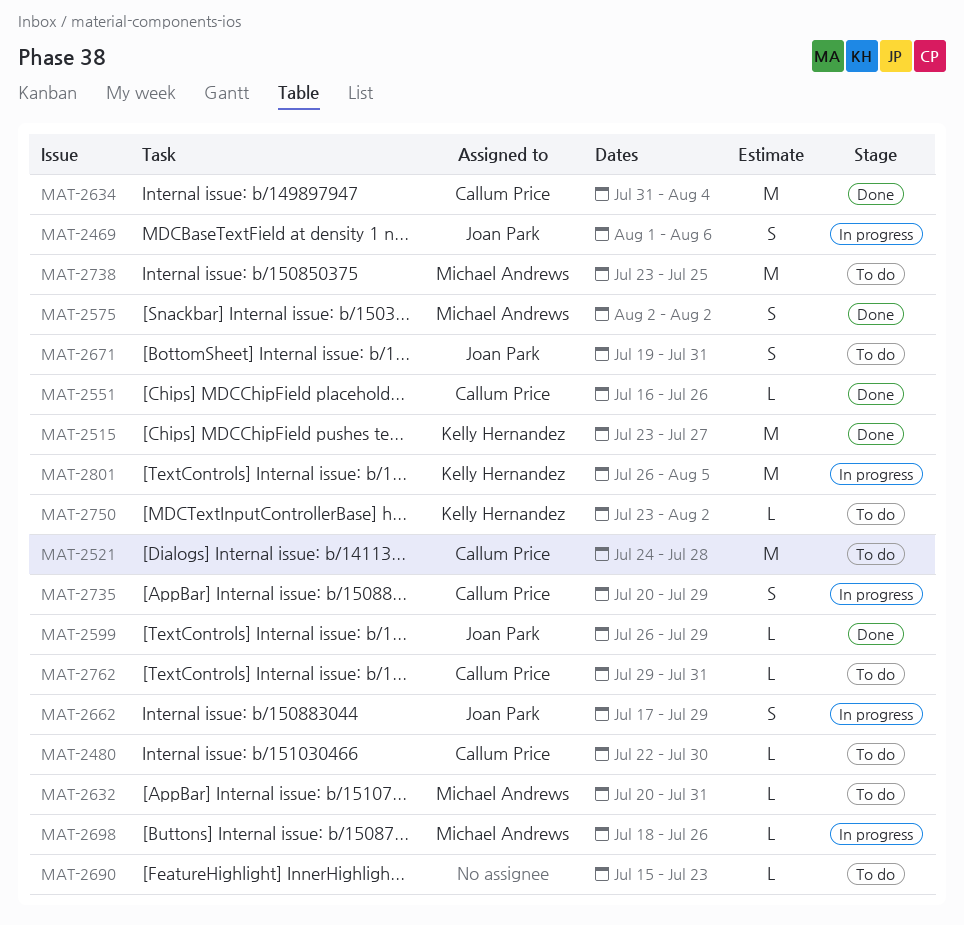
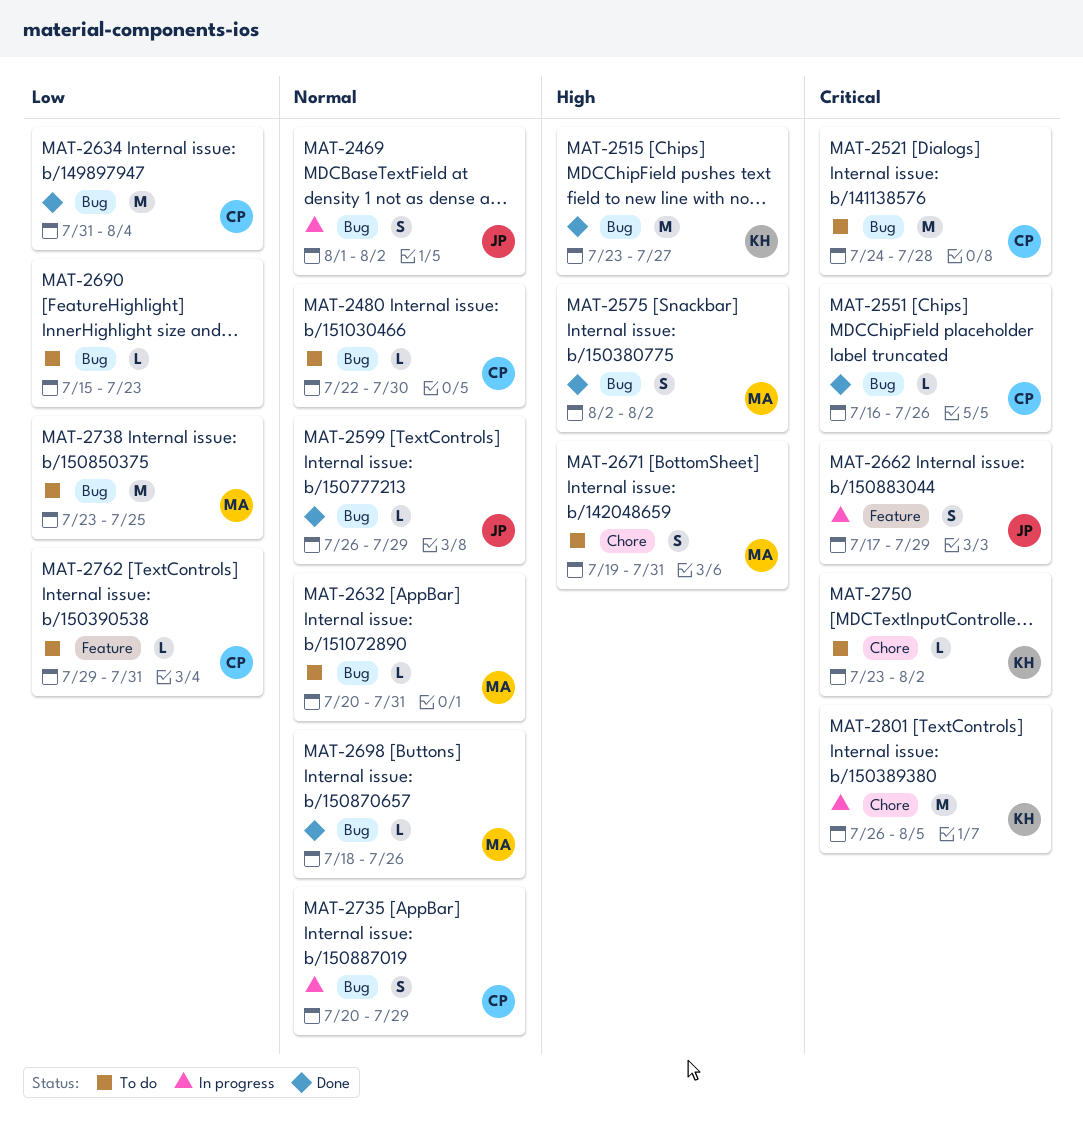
MAT-2469, due: Aug 6 -> Aug 2
MAT-2671, owner: Joan Park -> Michael Andrews
MAT-2698, status: In progress -> Done

